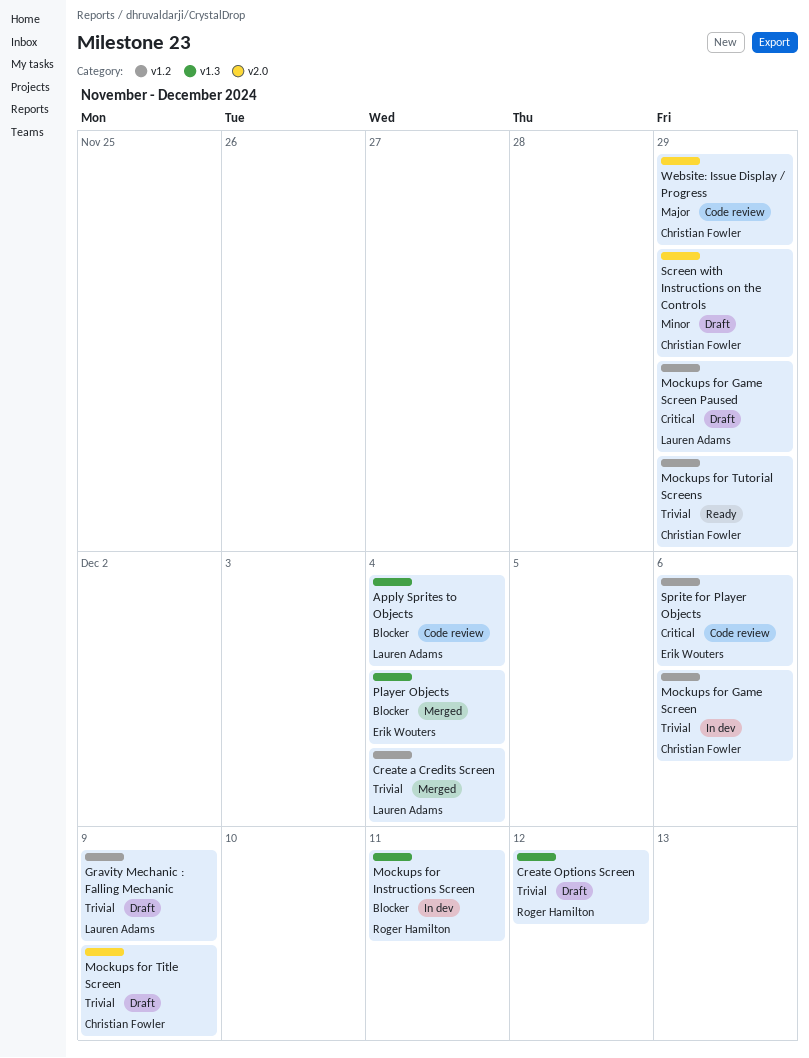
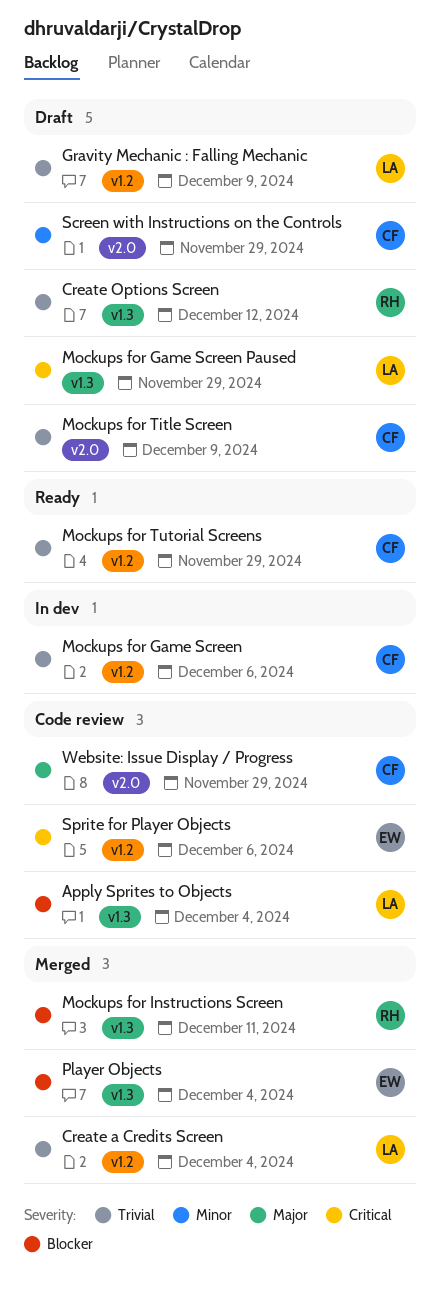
Mockups for Game Screen Paused, label: v1.2 -> v1.3
Mockups for Instructions Screen, status: In dev -> Merged

